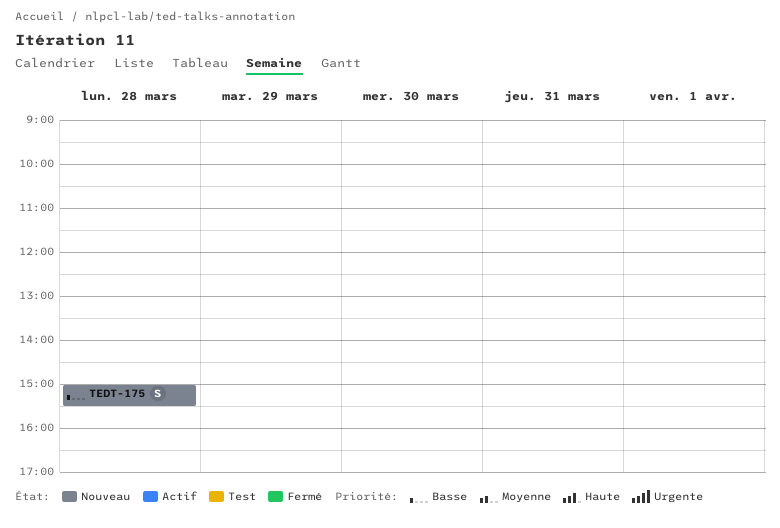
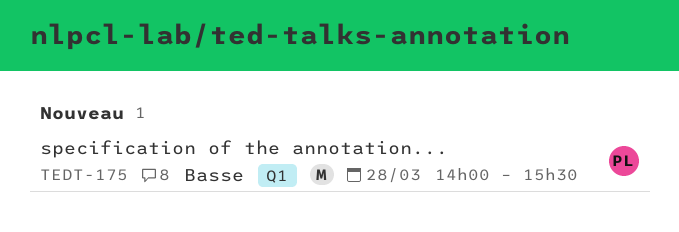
TEDT-175, estimate: S -> M
TEDT-175, begins: 15:00 -> 14:00

